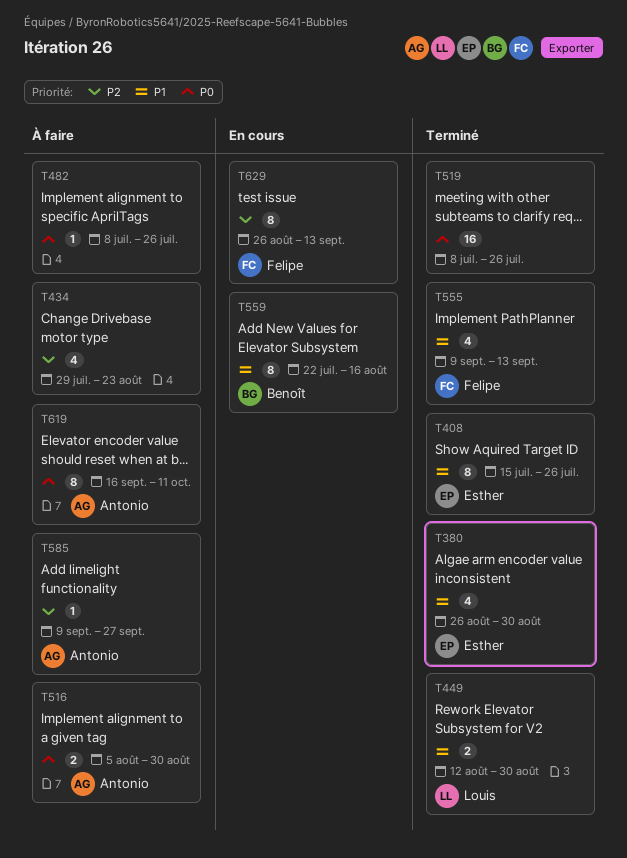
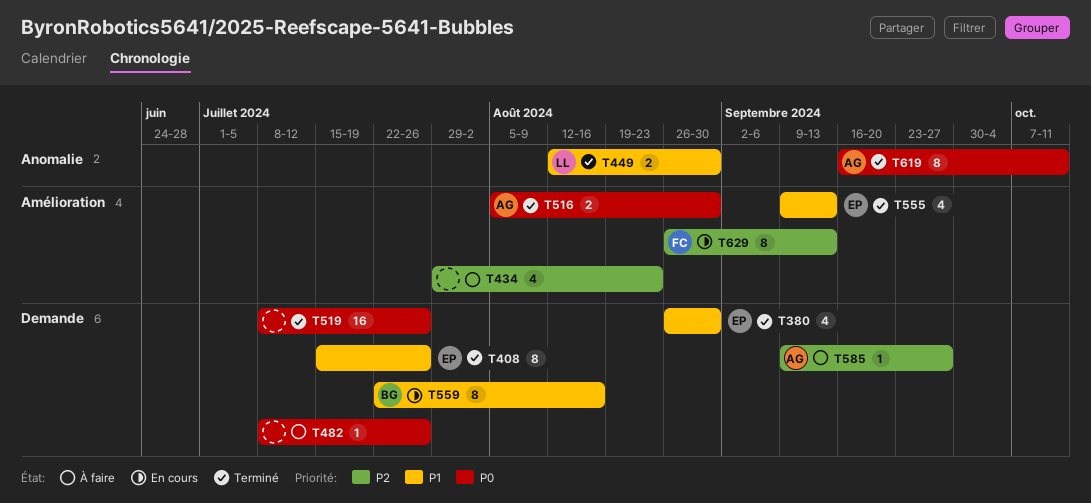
T516, status: À faire -> Terminé
T555, owner: Felipe -> Esther
T619, status: À faire -> Terminé

